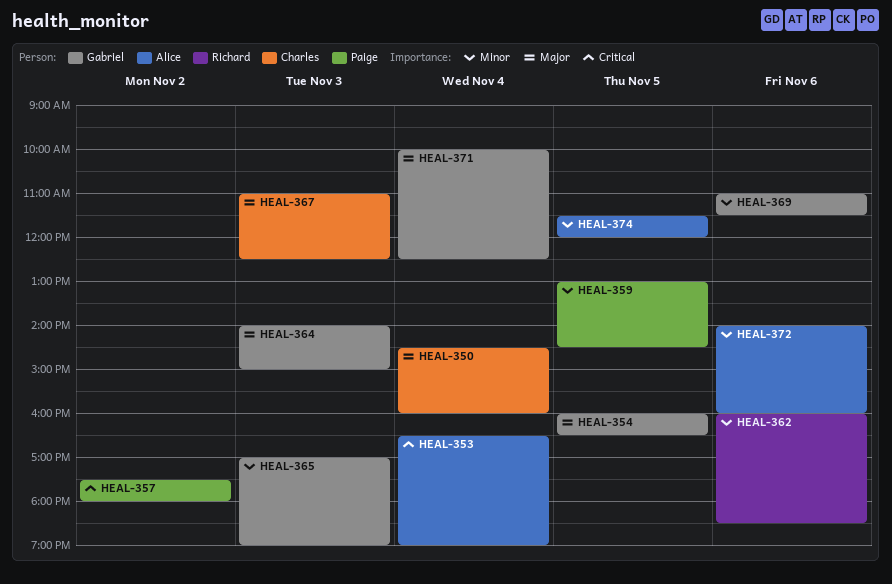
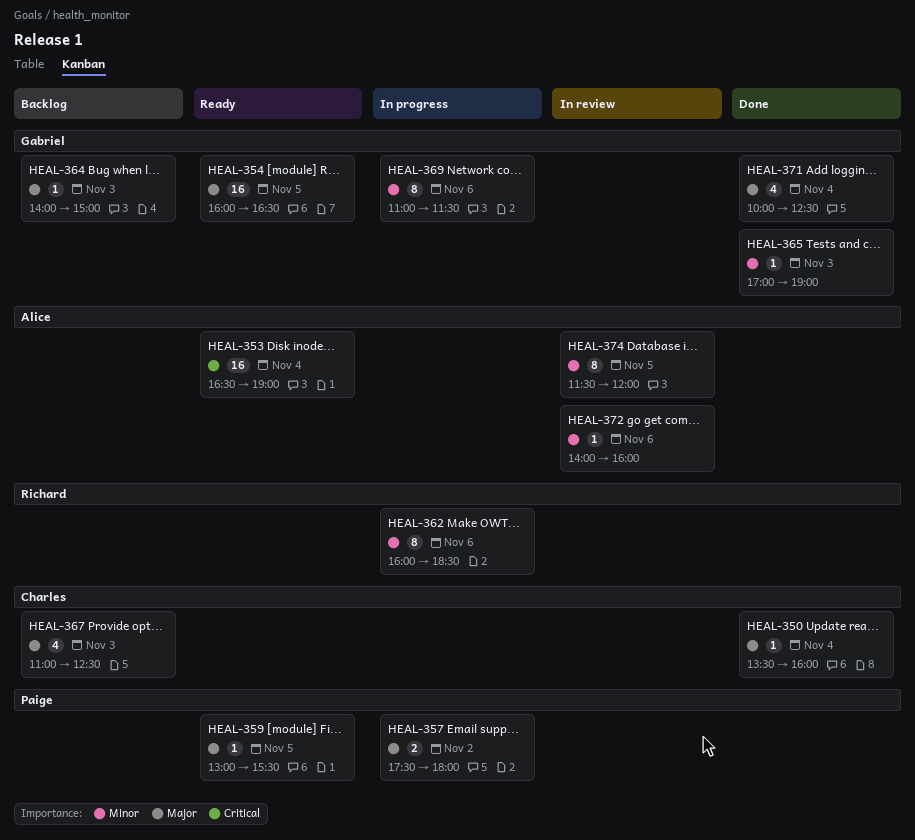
HEAL-350, begins: 14:30 -> 13:30
HEAL-357, priority: Critical -> Major
HEAL-359, priority: Minor -> Major
HEAL-359, ends: 14:30 -> 15:30

